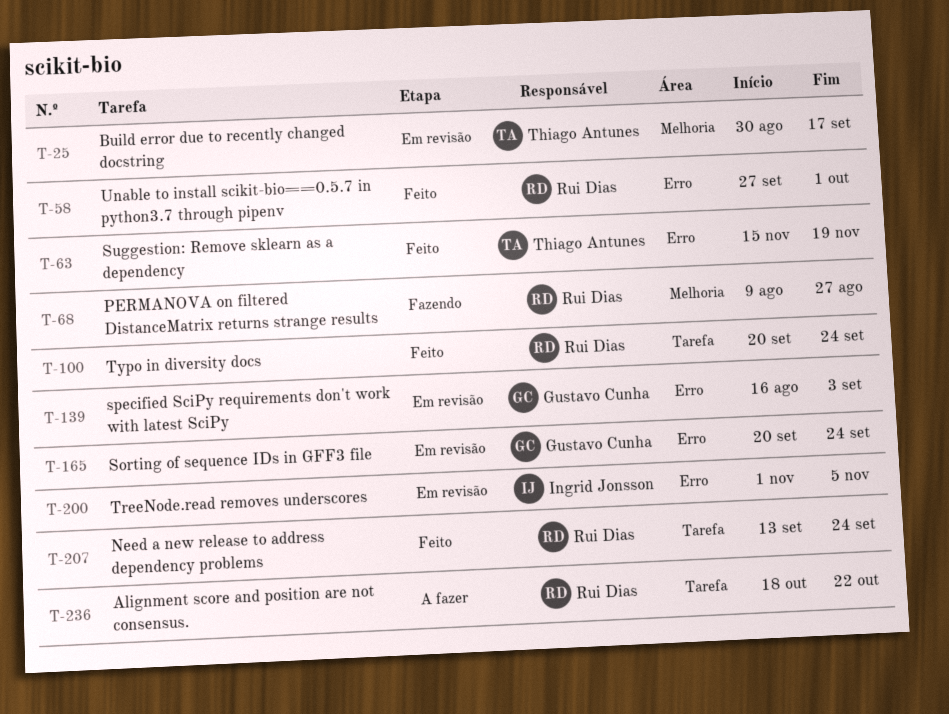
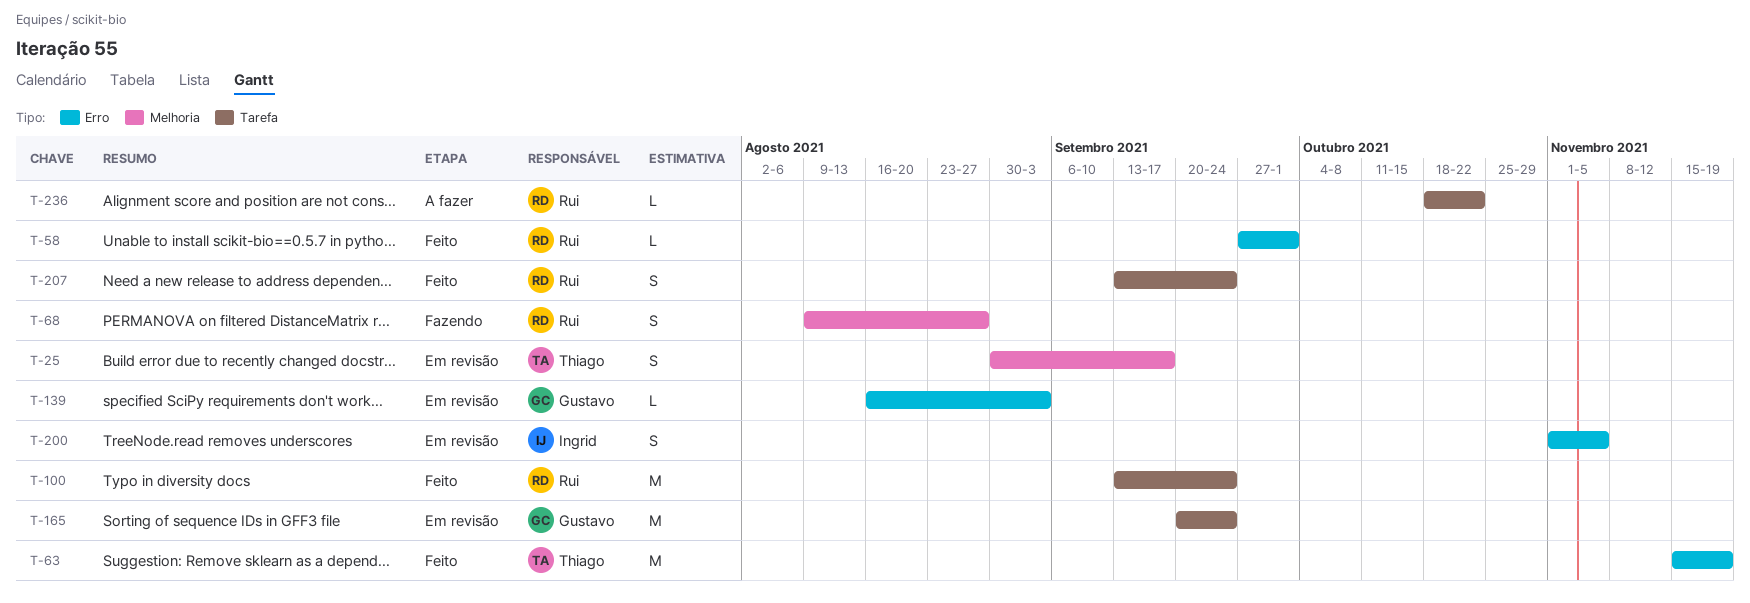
T-100, start: Sep 20 -> Sep 13
T-165, label: Erro -> Tarefa

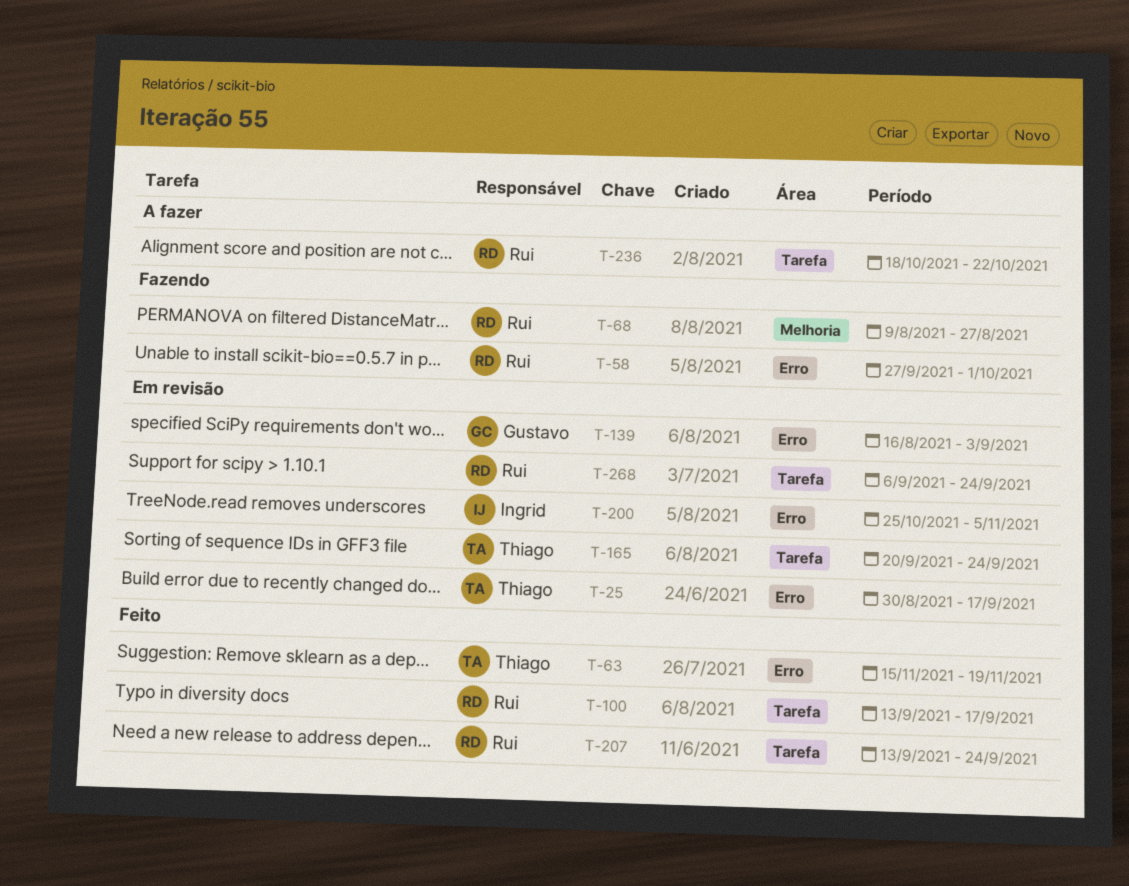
T-25, label: Melhoria -> Erro
T-58, status: Feito -> Fazendo
T-100, due: Sep 24 -> Sep 17
T-165, owner: Gustavo -> Thiago
T-200, start: Nov 1 -> Oct 25
T-268: none -> present

